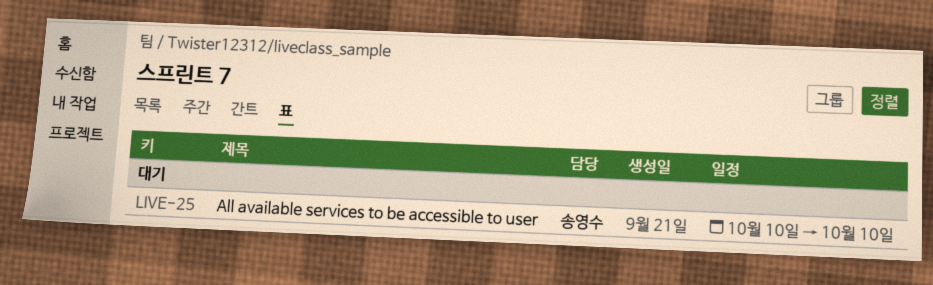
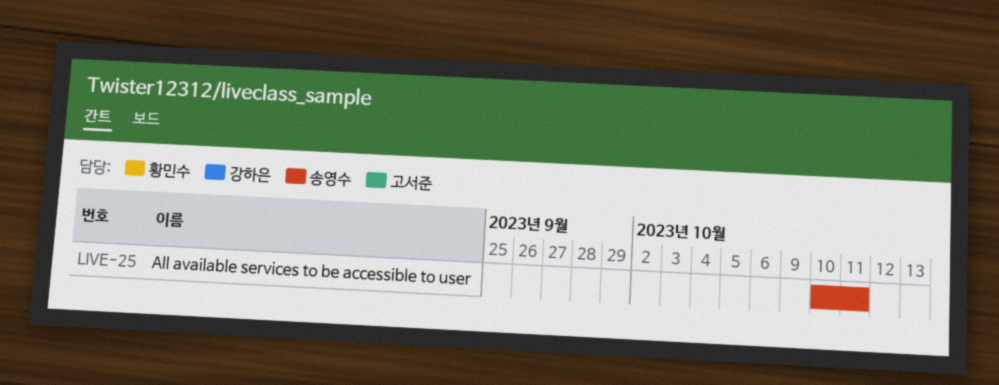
LIVE-25, due: Oct 10 -> Oct 11

